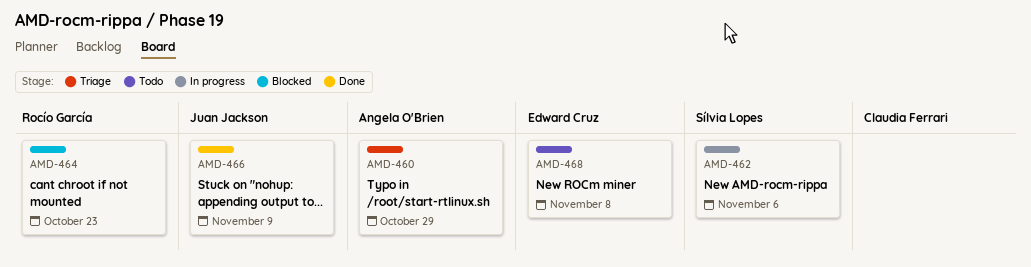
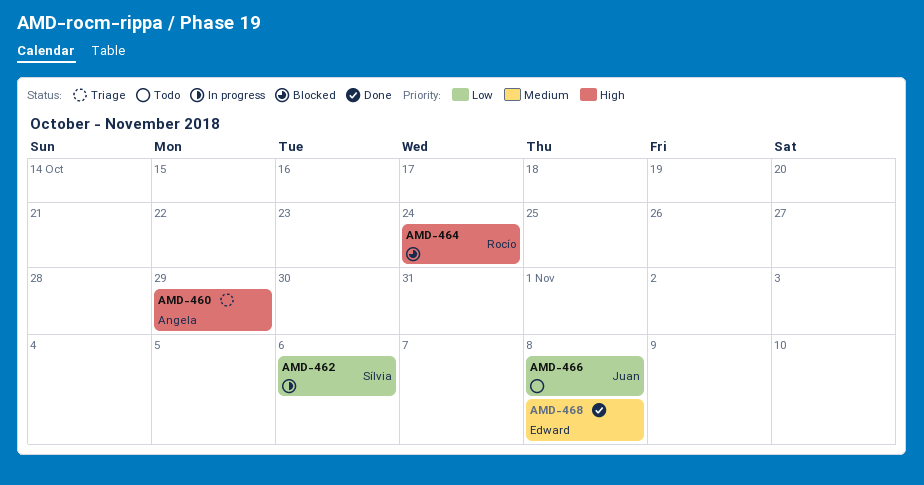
AMD-464, due: Oct 23 -> Oct 24
AMD-466, status: Done -> Todo
AMD-466, due: Nov 9 -> Nov 8
AMD-468, status: Todo -> Done

